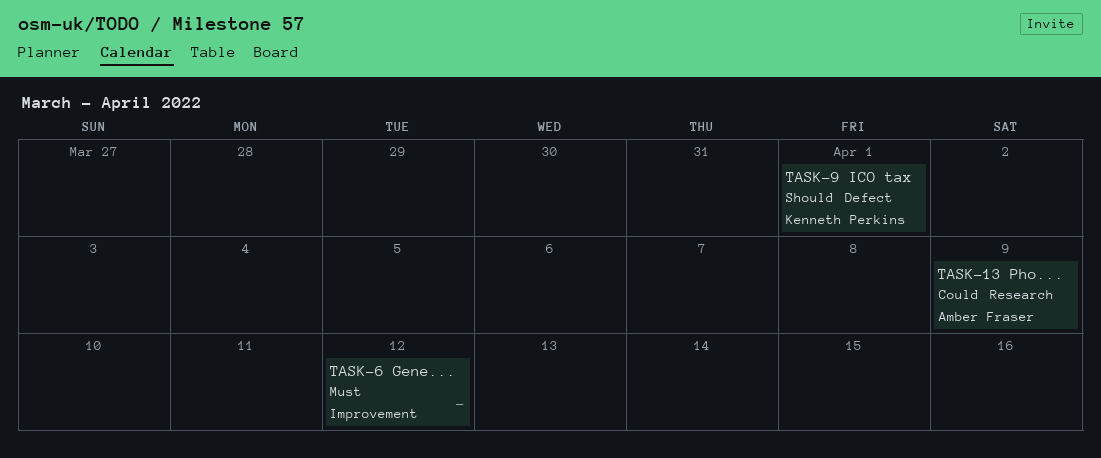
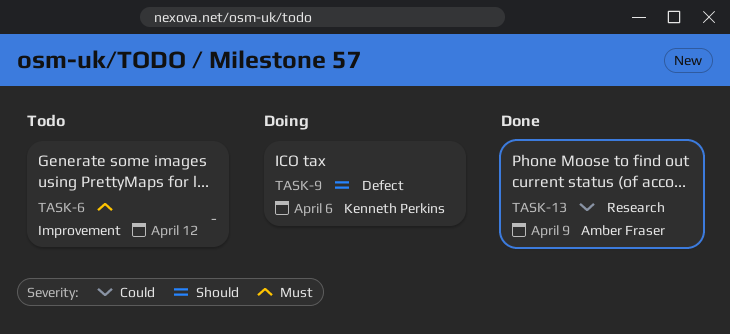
TASK-9, due: Apr 1 -> Apr 6

